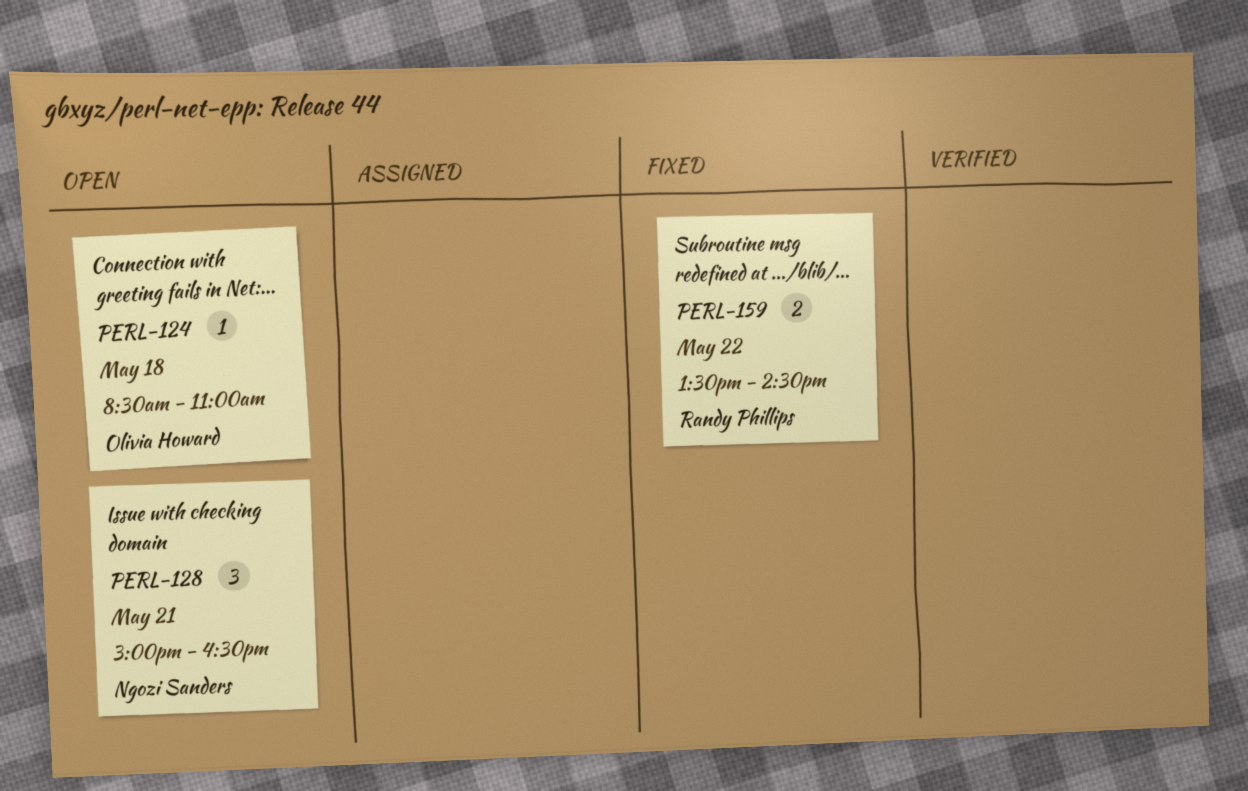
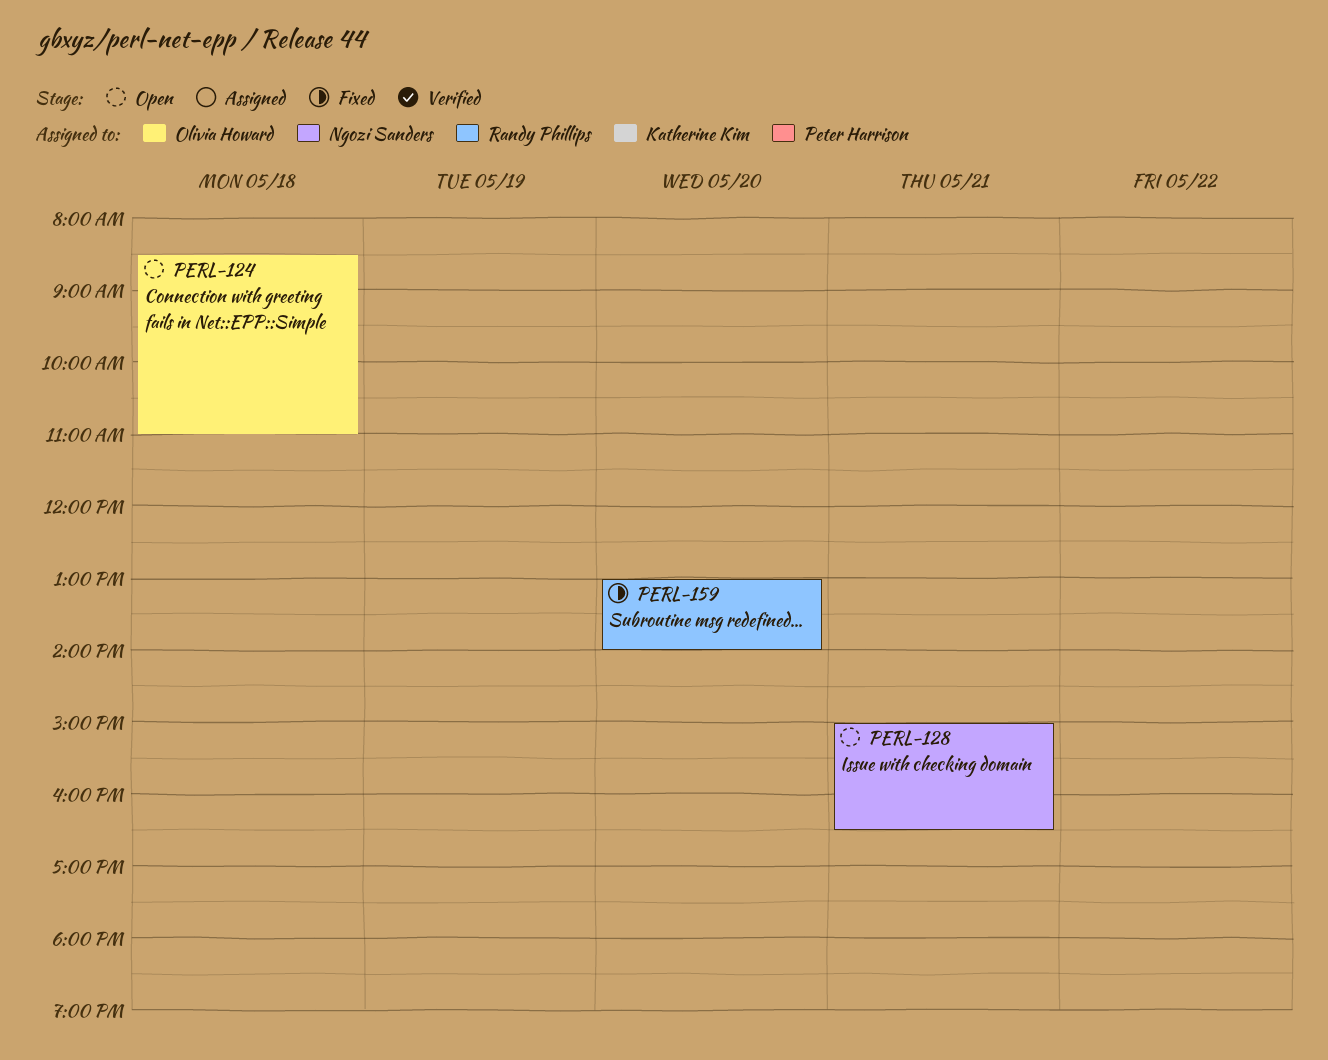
PERL-159, day: May 22 -> May 20
PERL-159, begins: 13:30 -> 13:00
PERL-159, ends: 14:30 -> 14:00

